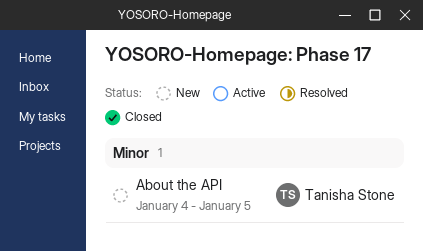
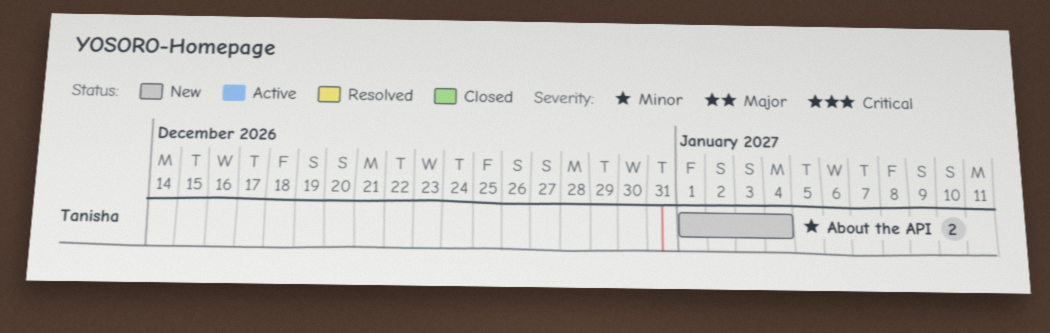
About the API, start: Jan 4 -> Jan 1
About the API, due: Jan 5 -> Jan 4

